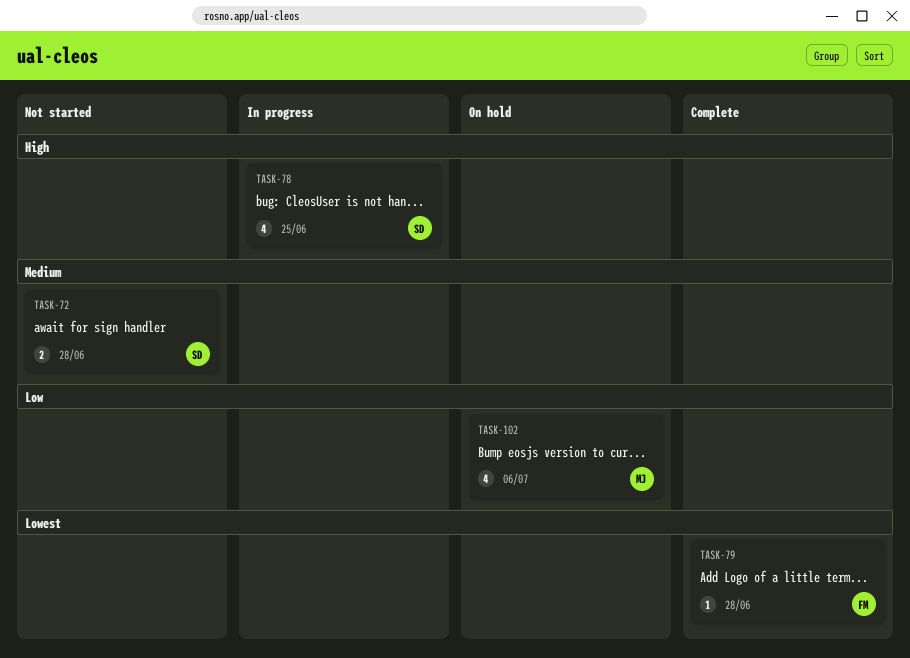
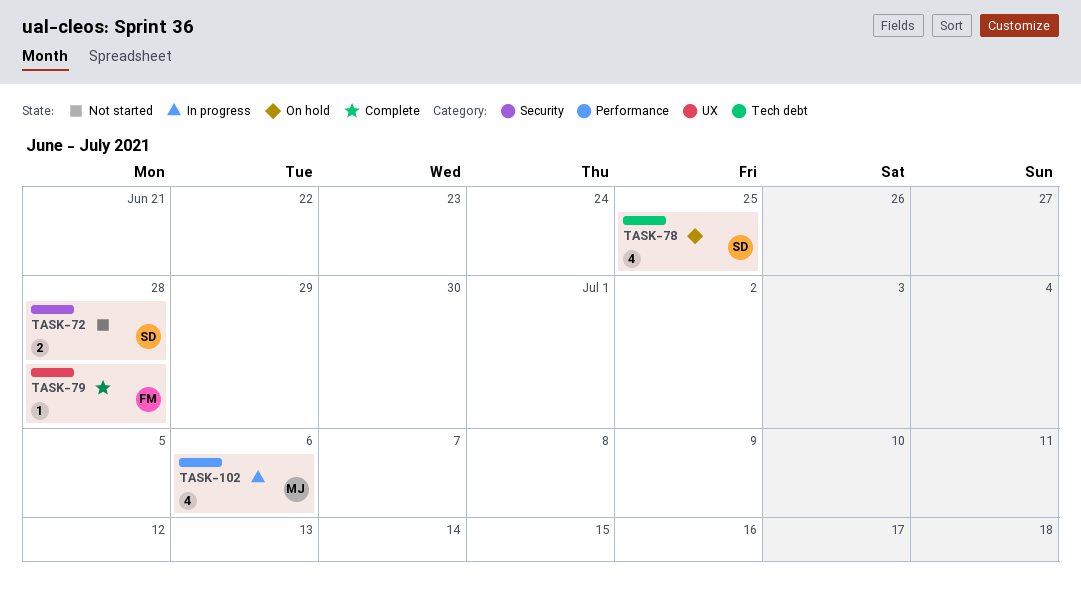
TASK-78, status: In progress -> On hold
TASK-102, status: On hold -> In progress

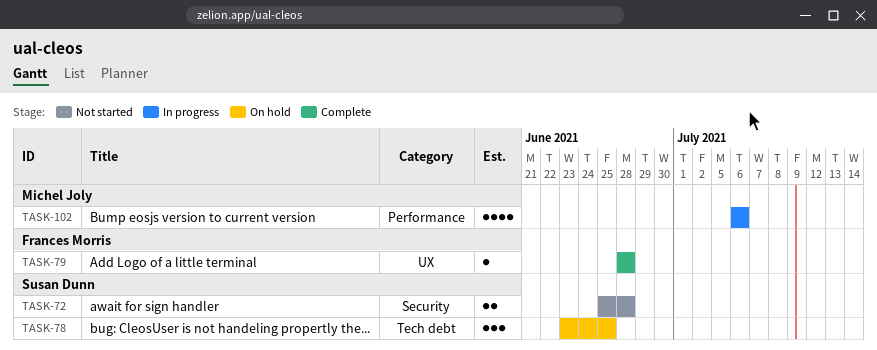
TASK-78, estimate: 4 -> 3

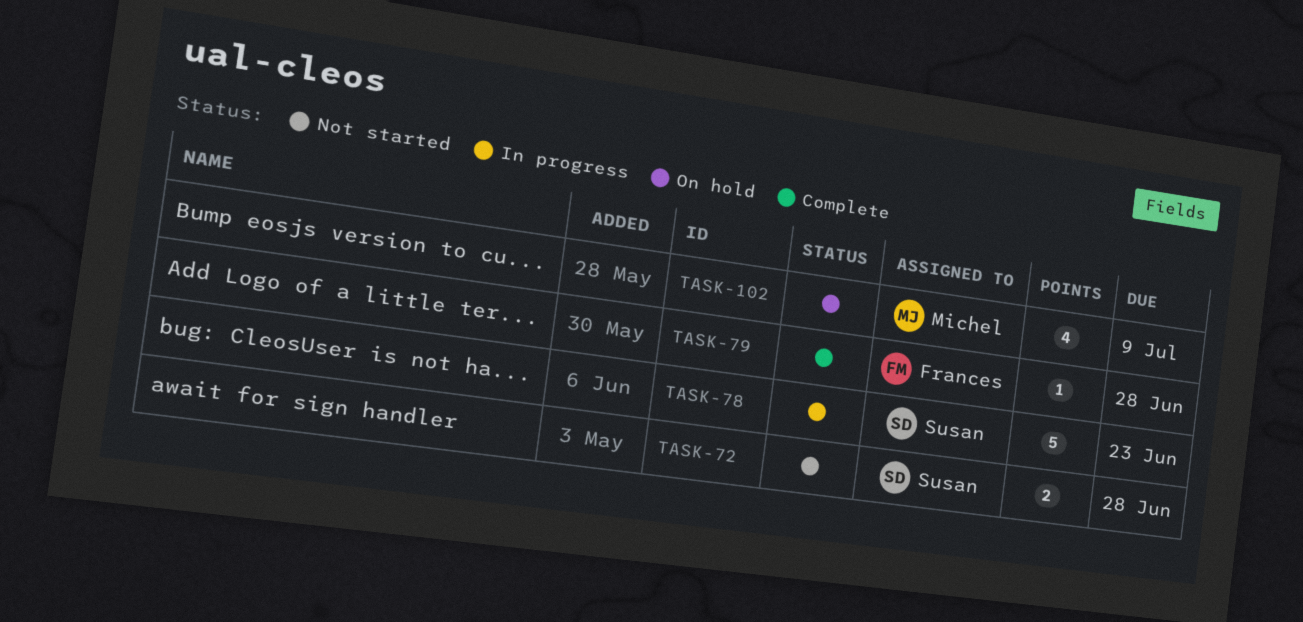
TASK-78, status: On hold -> In progress
TASK-78, estimate: 3 -> 5
TASK-78, due: Jun 25 -> Jun 23
TASK-102, status: In progress -> On hold
TASK-102, due: Jul 6 -> Jul 9

